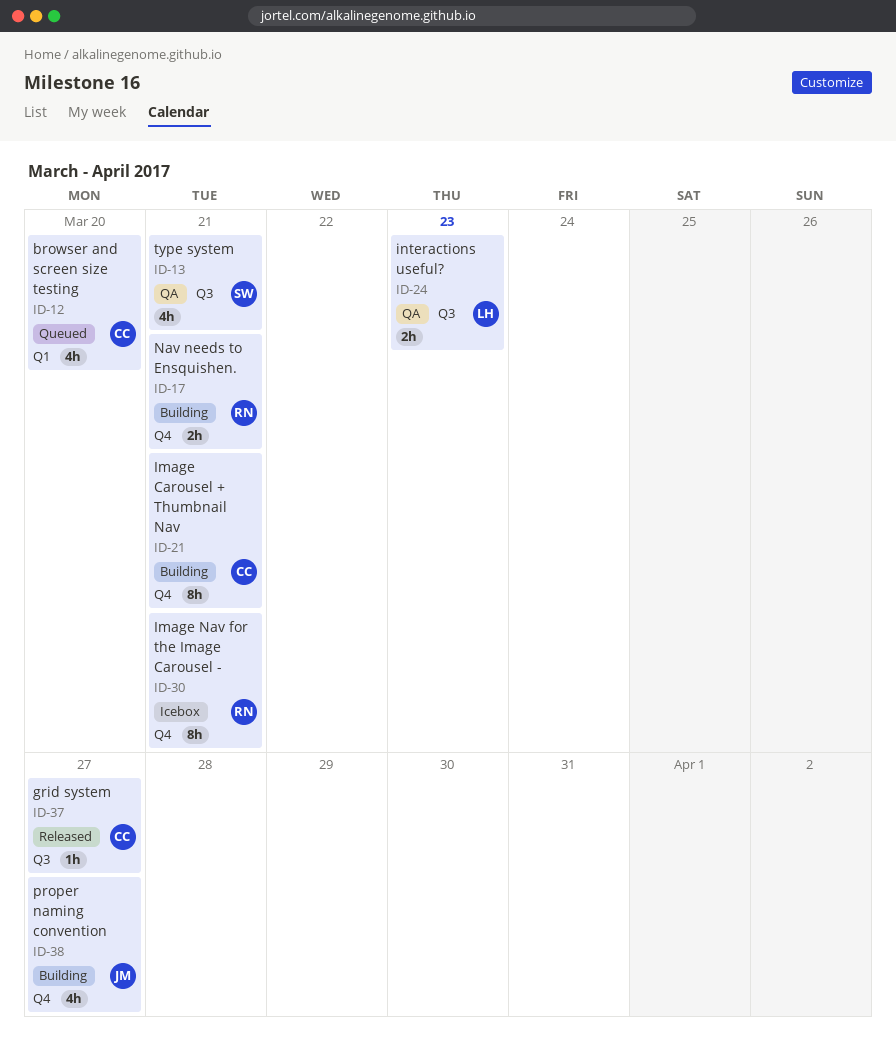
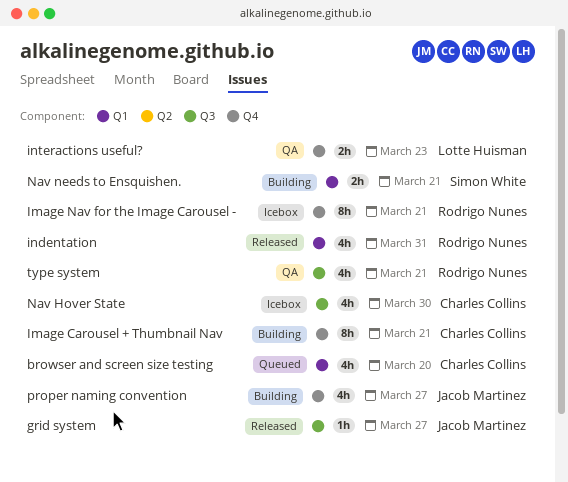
grid system, owner: Charles Collins -> Jacob Martinez
indentation: none -> present
interactions useful?, label: Q3 -> Q4
Nav Hover State: none -> present
Nav needs to Ensquishen., owner: Rodrigo Nunes -> Simon White
Nav needs to Ensquishen., label: Q4 -> Q1
type system, owner: Simon White -> Rodrigo Nunes

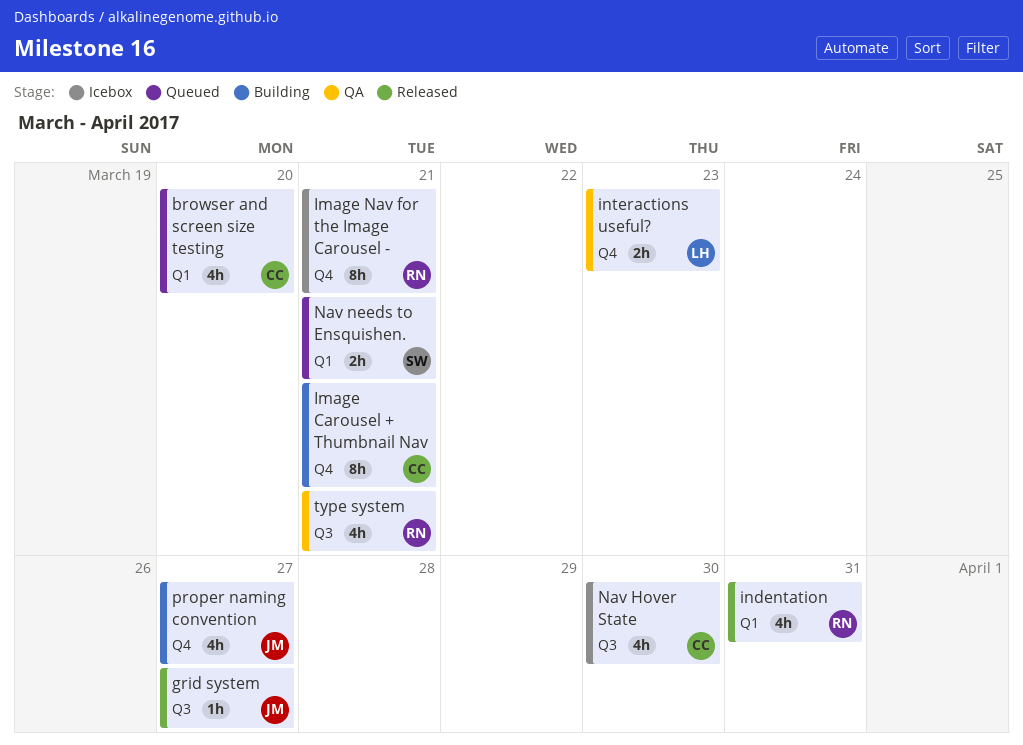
Nav needs to Ensquishen., status: Building -> Queued

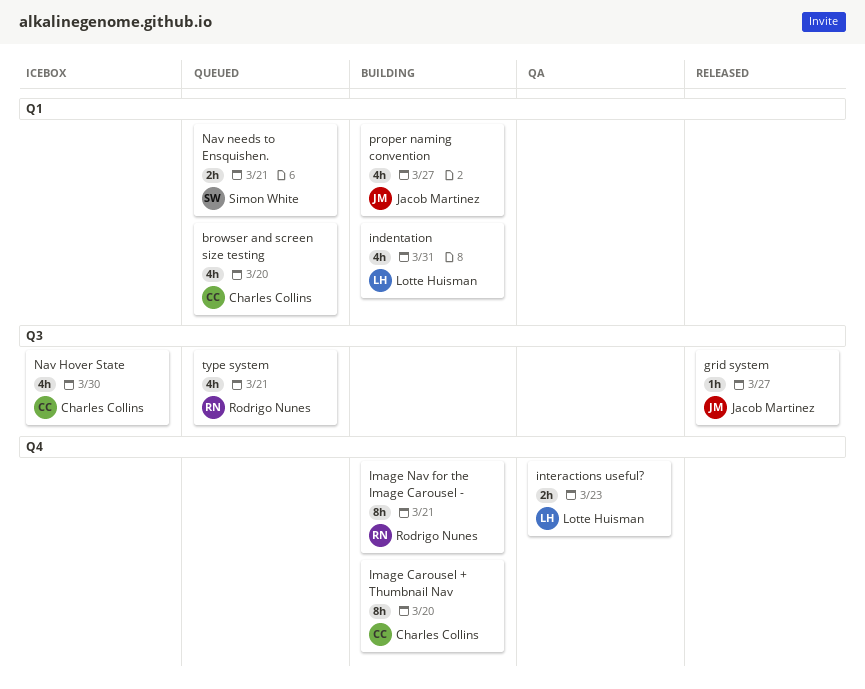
Image Carousel + Thumbnail Nav, due: Mar 21 -> Mar 20
Image Nav for the Image Carousel -, status: Icebox -> Building
indentation, status: Released -> Building
indentation, owner: Rodrigo Nunes -> Lotte Huisman
proper naming convention, label: Q4 -> Q1
type system, status: QA -> Queued

